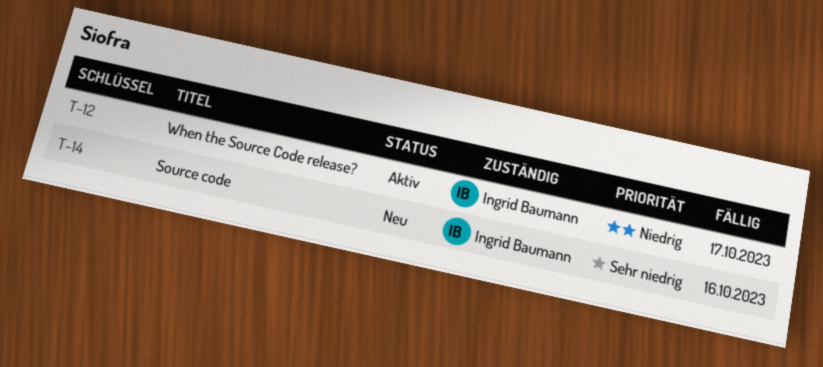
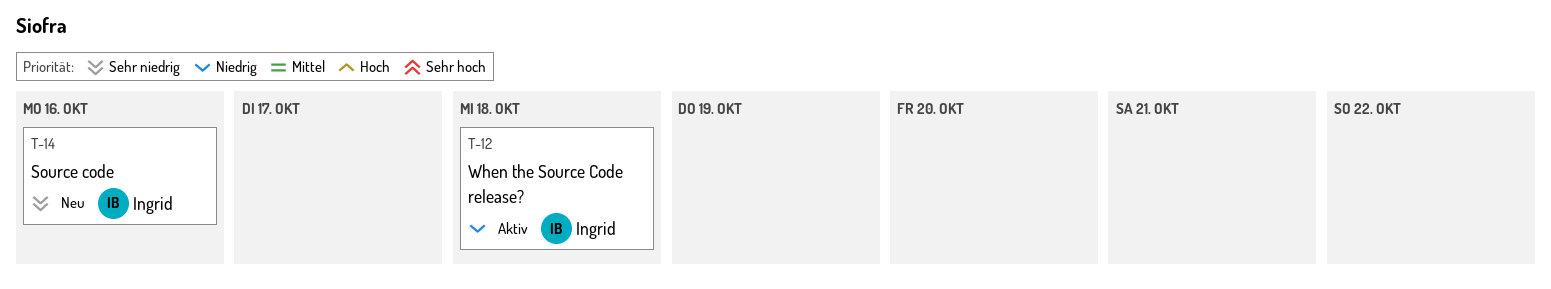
T-12, due: Oct 17 -> Oct 18

